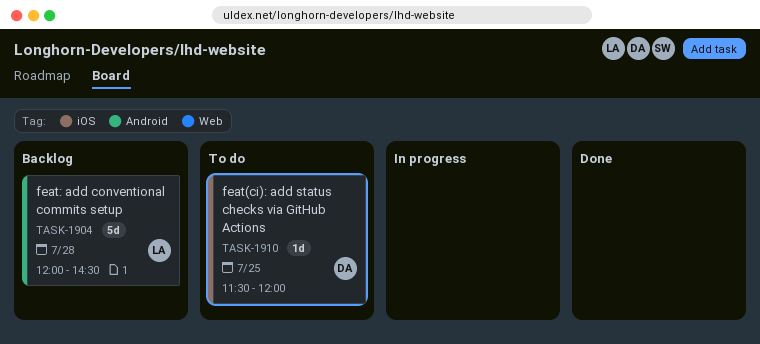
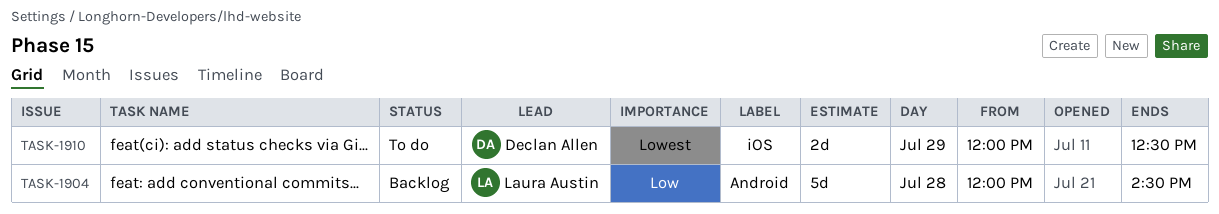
TASK-1910, estimate: 1d -> 2d
TASK-1910, day: Jul 25 -> Jul 29
TASK-1910, begins: 11:30 -> 12:00
TASK-1910, ends: 12:00 -> 12:30

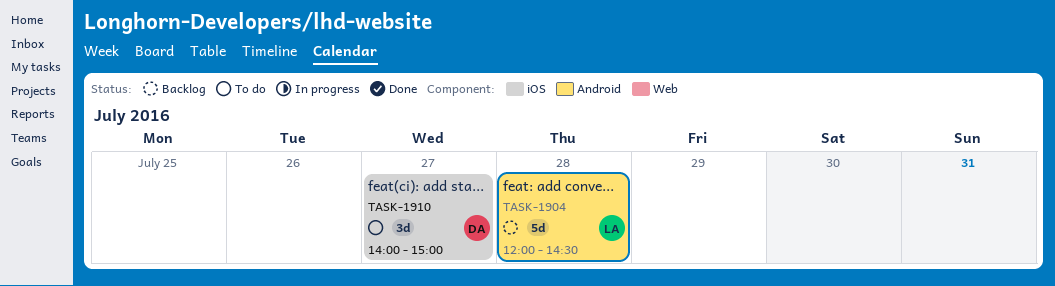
TASK-1910, estimate: 2d -> 3d
TASK-1910, day: Jul 29 -> Jul 27
TASK-1910, begins: 12:00 -> 14:00
TASK-1910, ends: 12:30 -> 15:00

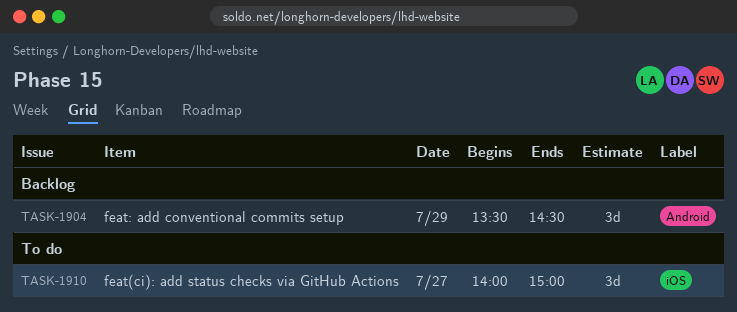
TASK-1904, estimate: 5d -> 3d
TASK-1904, day: Jul 28 -> Jul 29
TASK-1904, begins: 12:00 -> 13:30

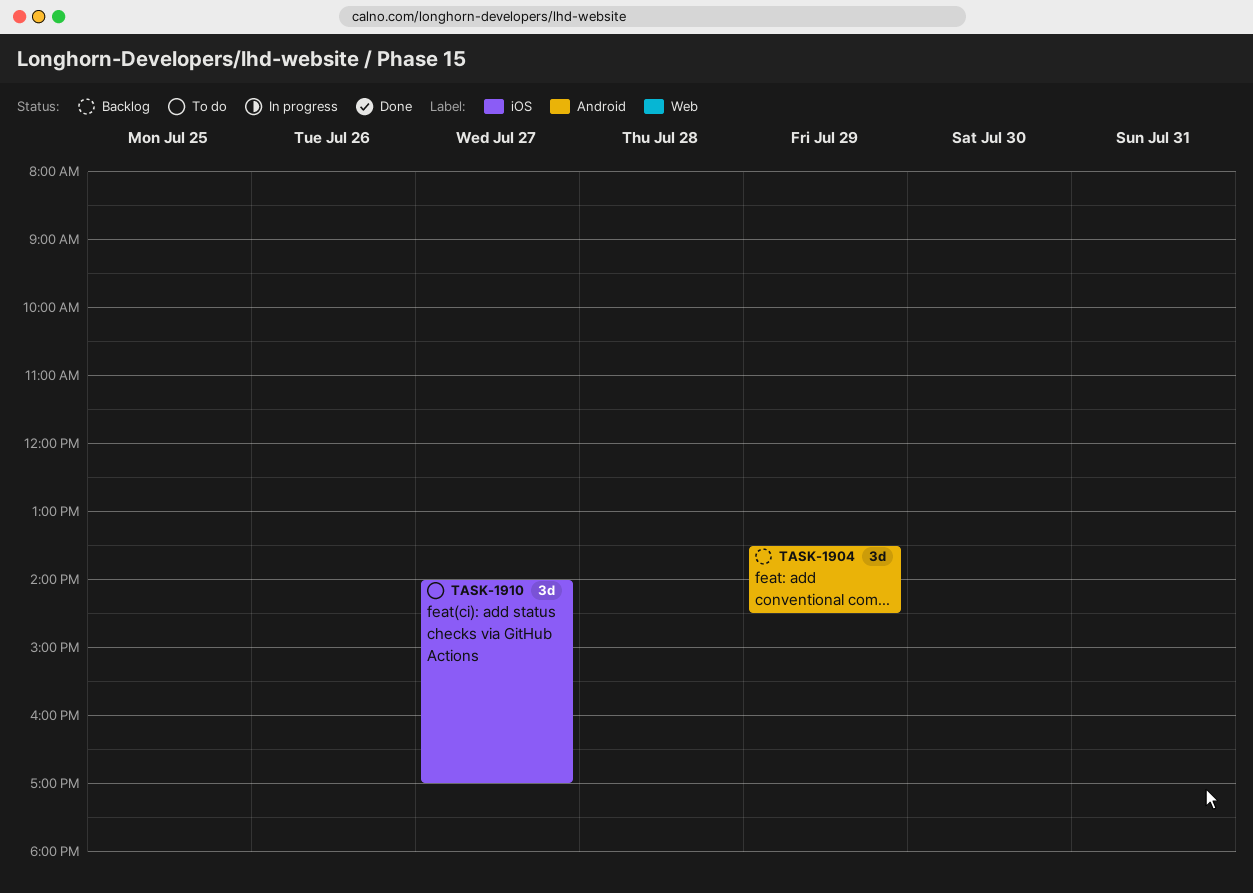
TASK-1910, ends: 15:00 -> 17:00

